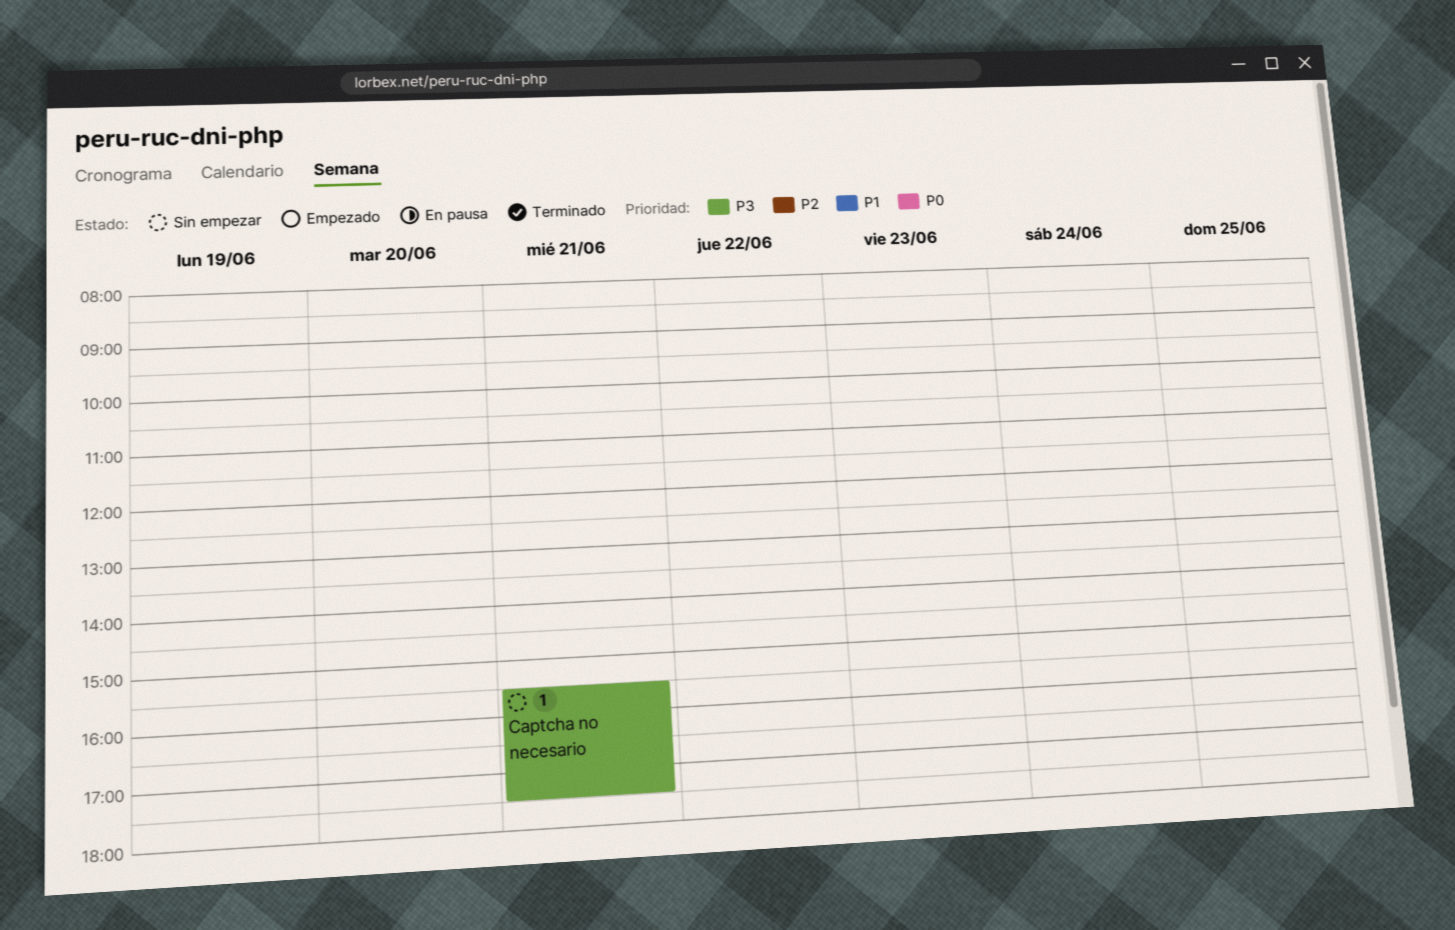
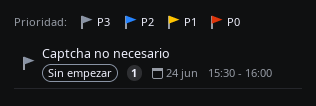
Captcha no necesario, day: Jun 21 -> Jun 24
Captcha no necesario, ends: 17:30 -> 16:00

